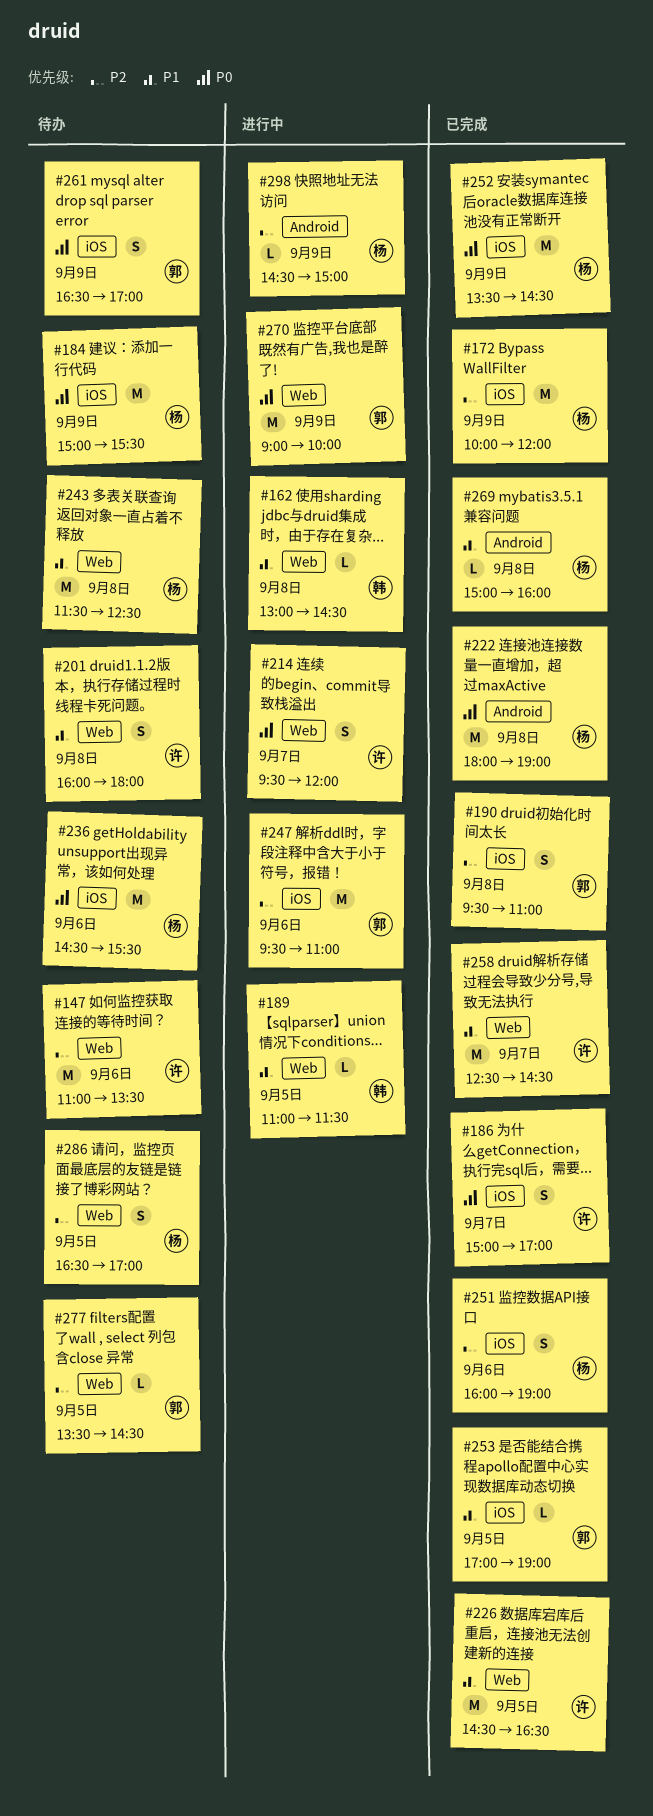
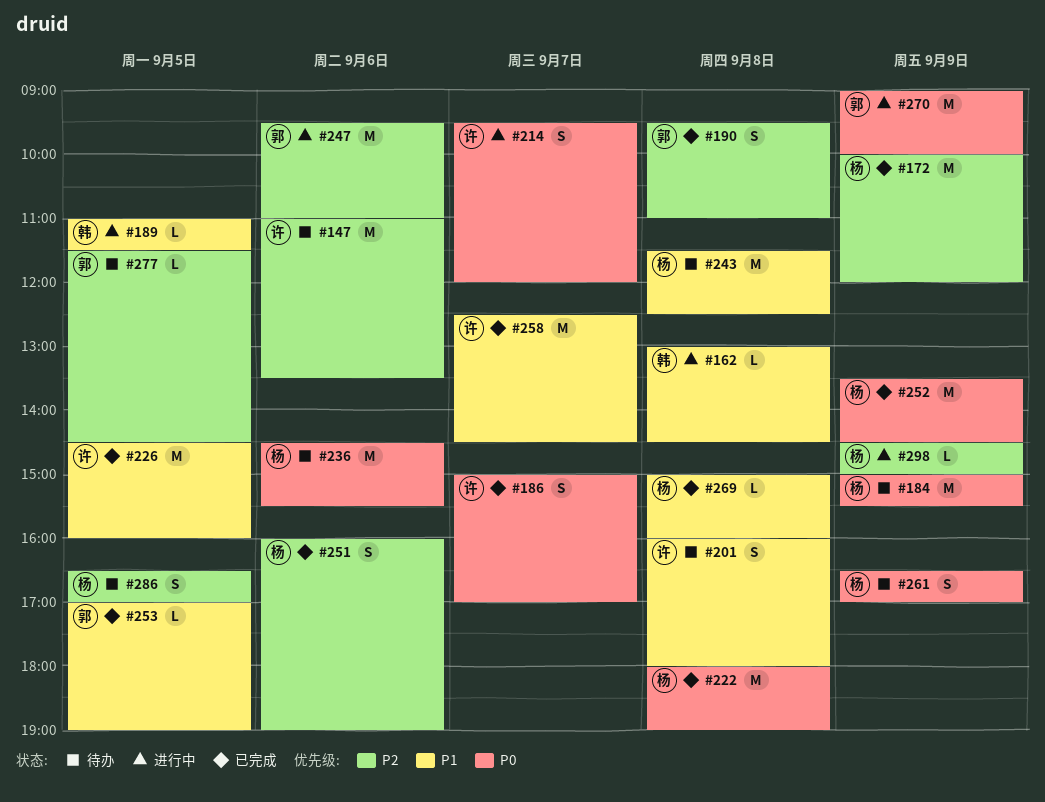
#226, ends: 16:30 -> 16:00
#261, owner: 郭 -> 杨
#277, begins: 13:30 -> 11:30

